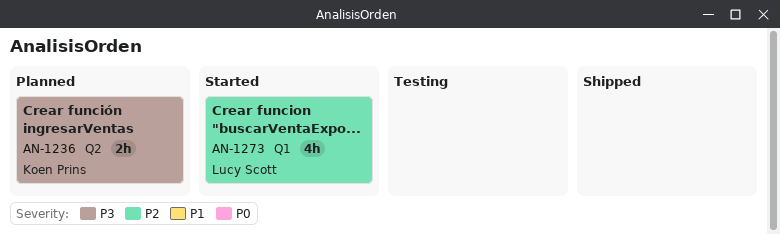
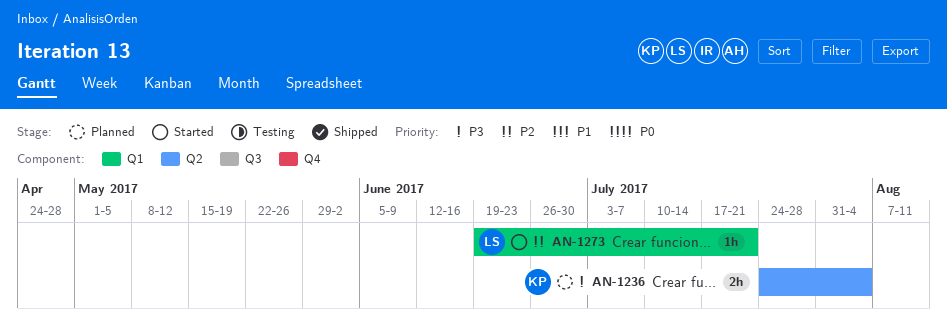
AN-1273, estimate: 4h -> 1h

